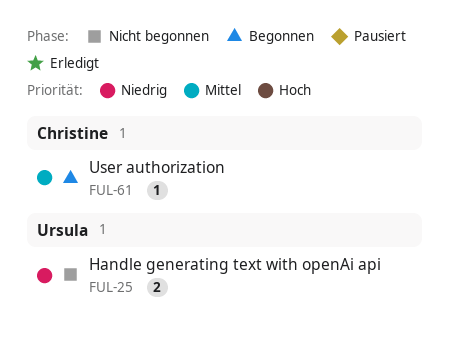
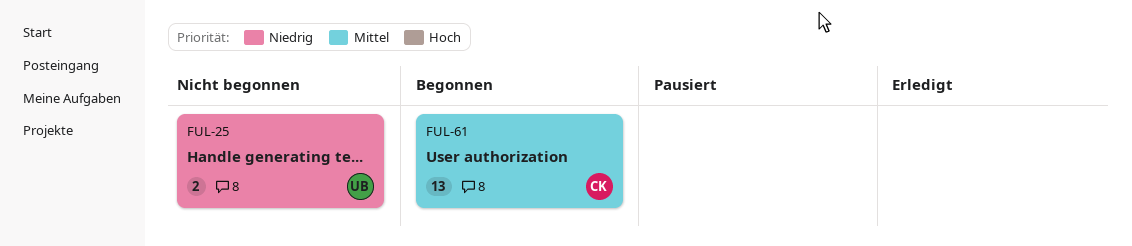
FUL-61, estimate: 1 -> 13

